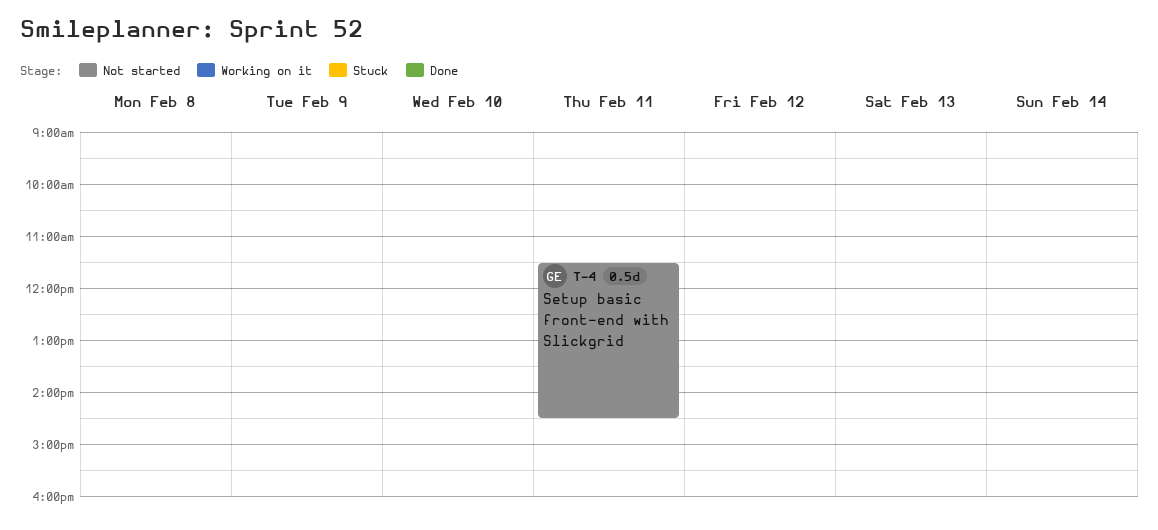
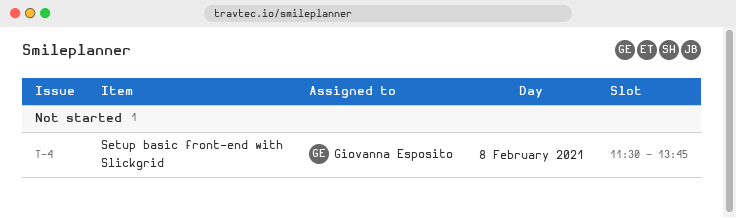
T-4, day: Feb 11 -> Feb 8
T-4, ends: 14:30 -> 13:45

